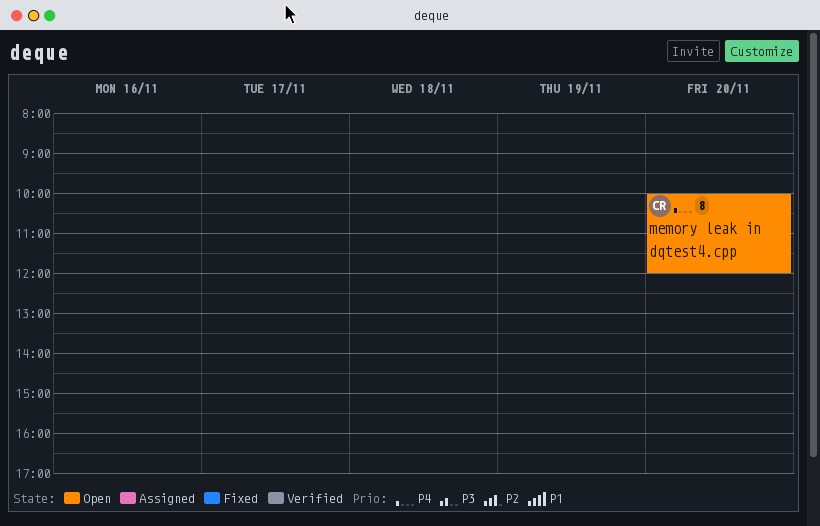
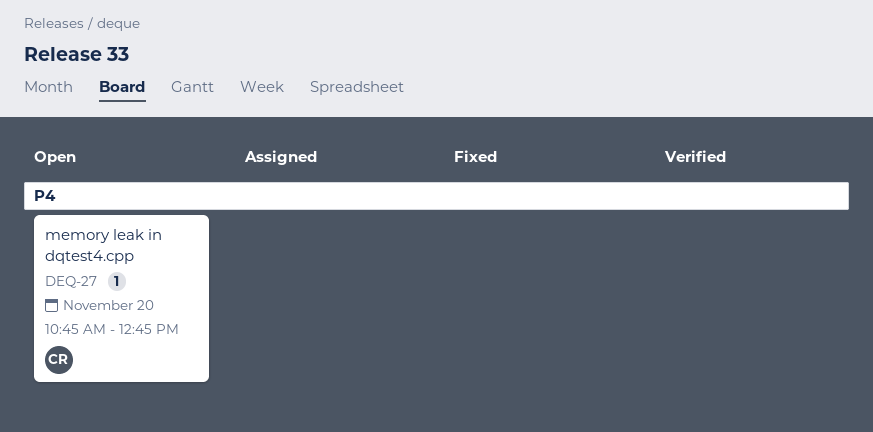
memory leak in dqtest4.cpp, estimate: 8 -> 1
memory leak in dqtest4.cpp, begins: 10:00 -> 10:45
memory leak in dqtest4.cpp, ends: 12:00 -> 12:45

